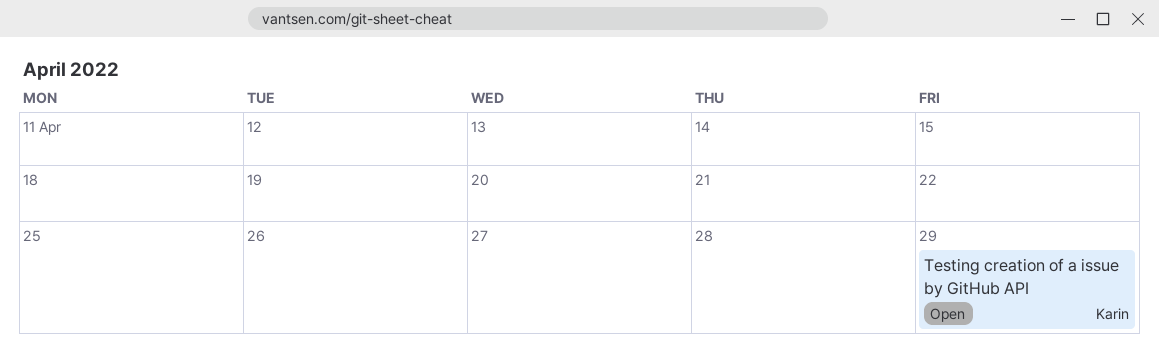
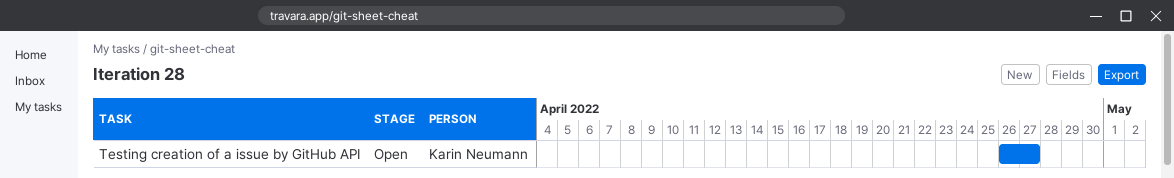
Testing creation of a issue by GitHub API, due: Apr 29 -> Apr 27

